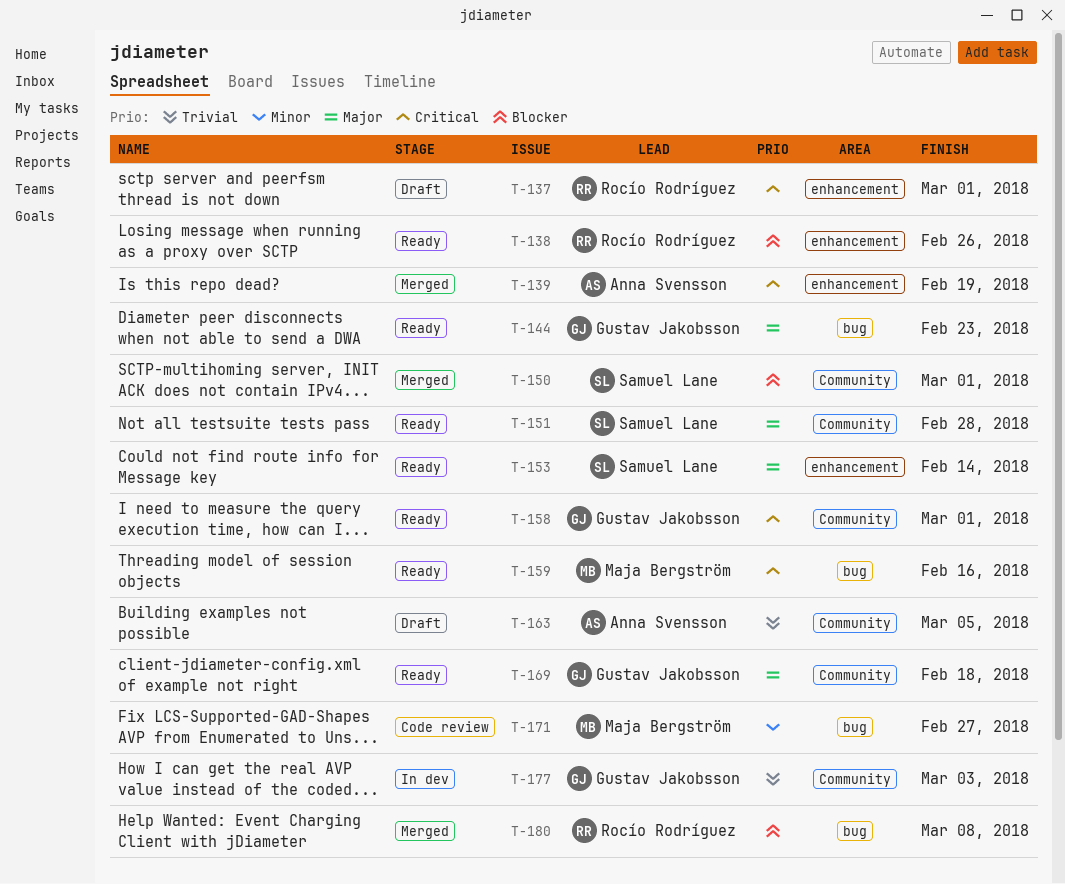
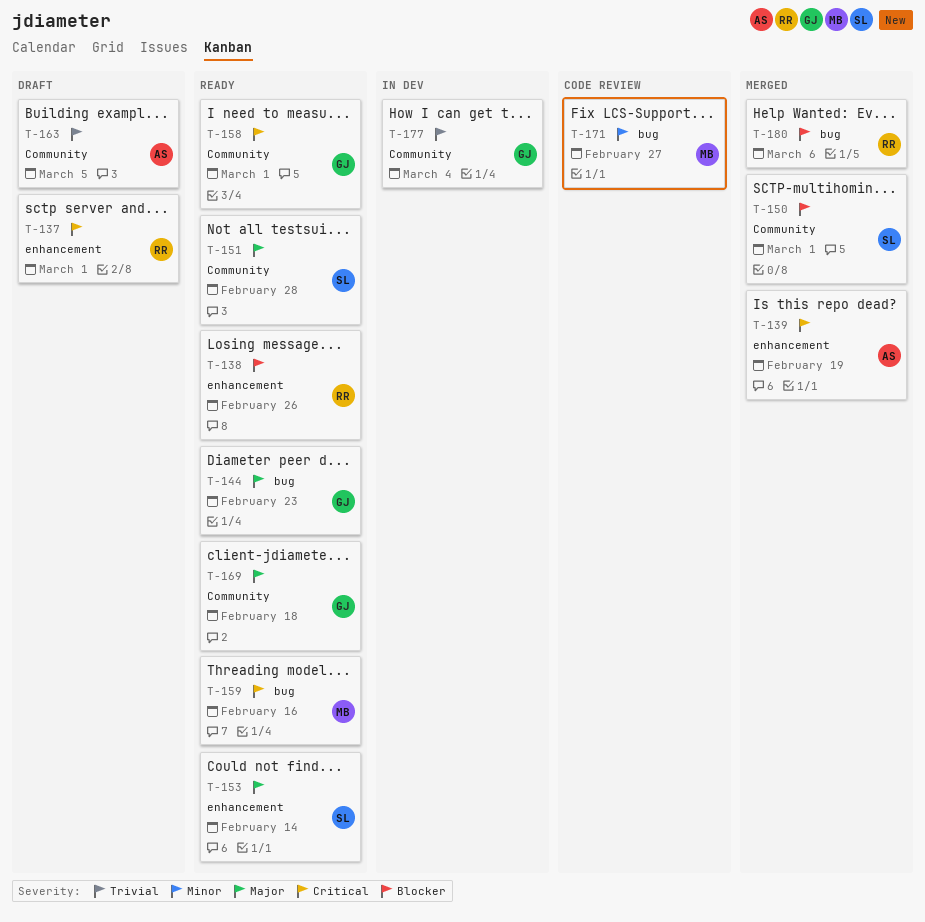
T-177, due: Mar 3 -> Mar 4
T-180, due: Mar 8 -> Mar 6

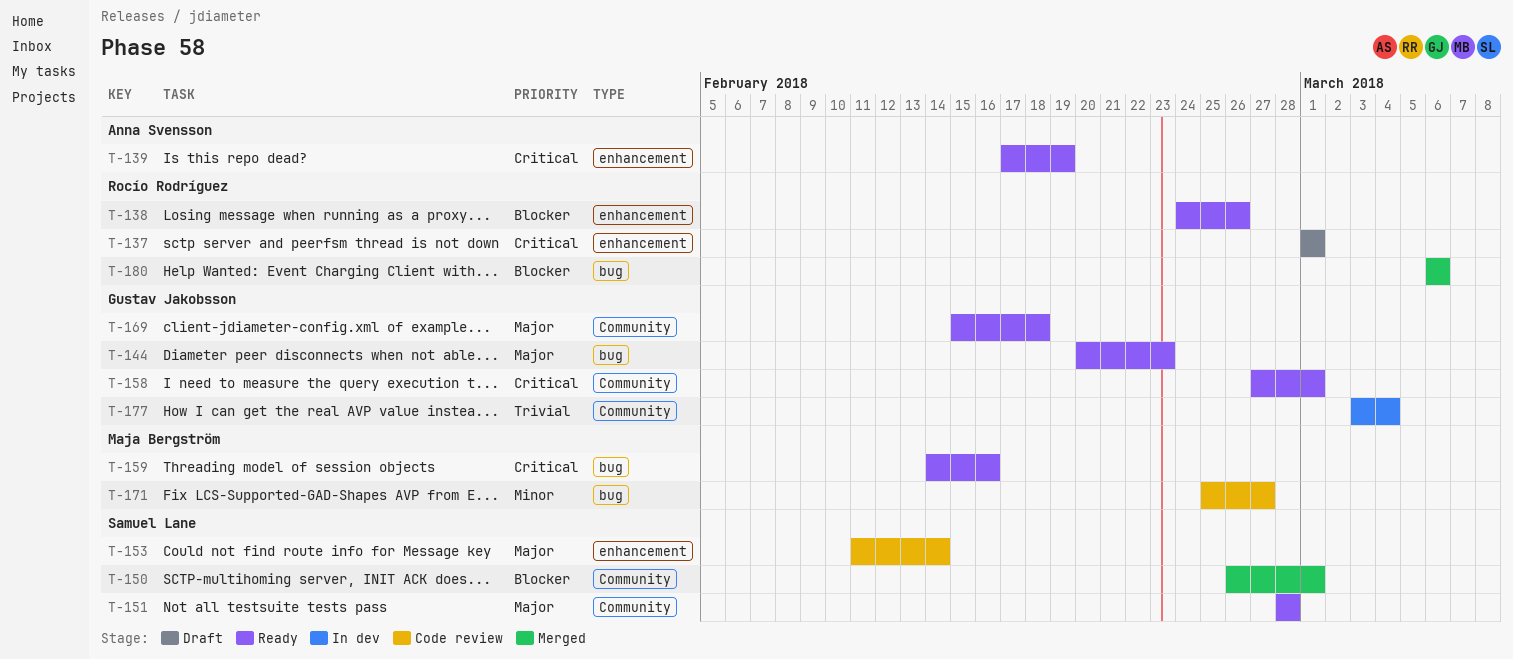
T-139, status: Merged -> Ready
T-153, status: Ready -> Code review
T-163: present -> none

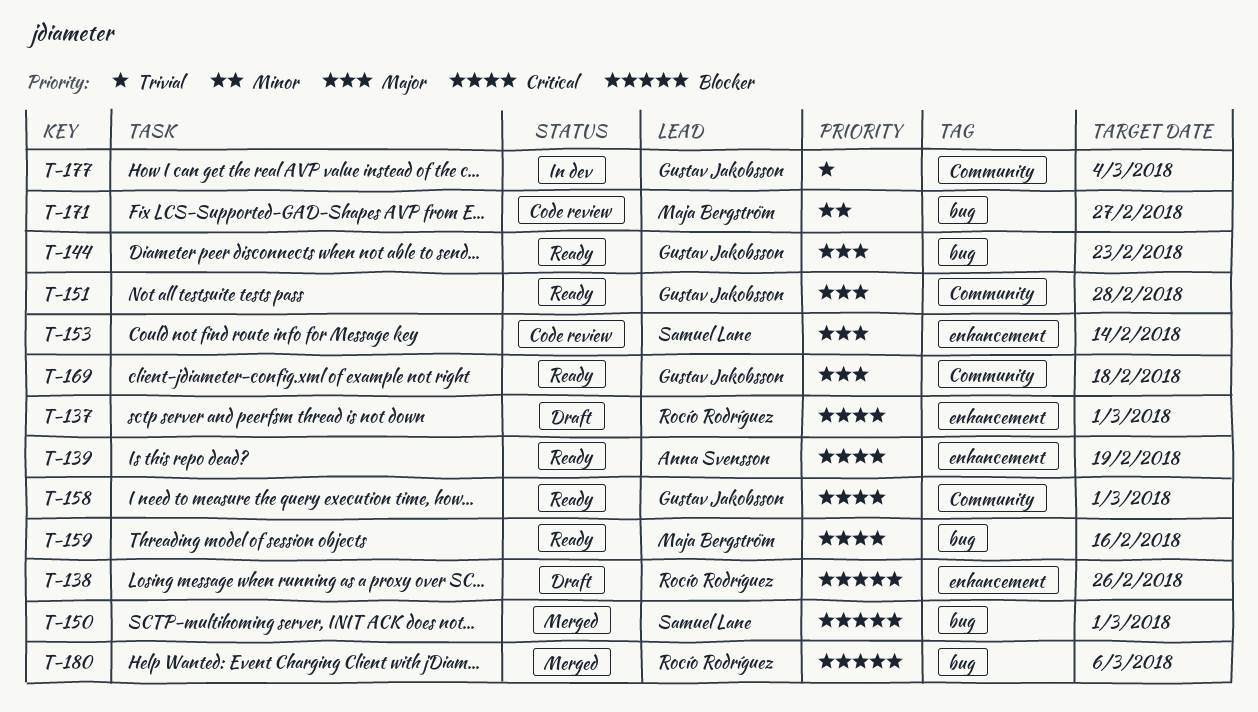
T-138, status: Ready -> Draft
T-150, label: Community -> bug
T-151, owner: Samuel Lane -> Gustav Jakobsson

